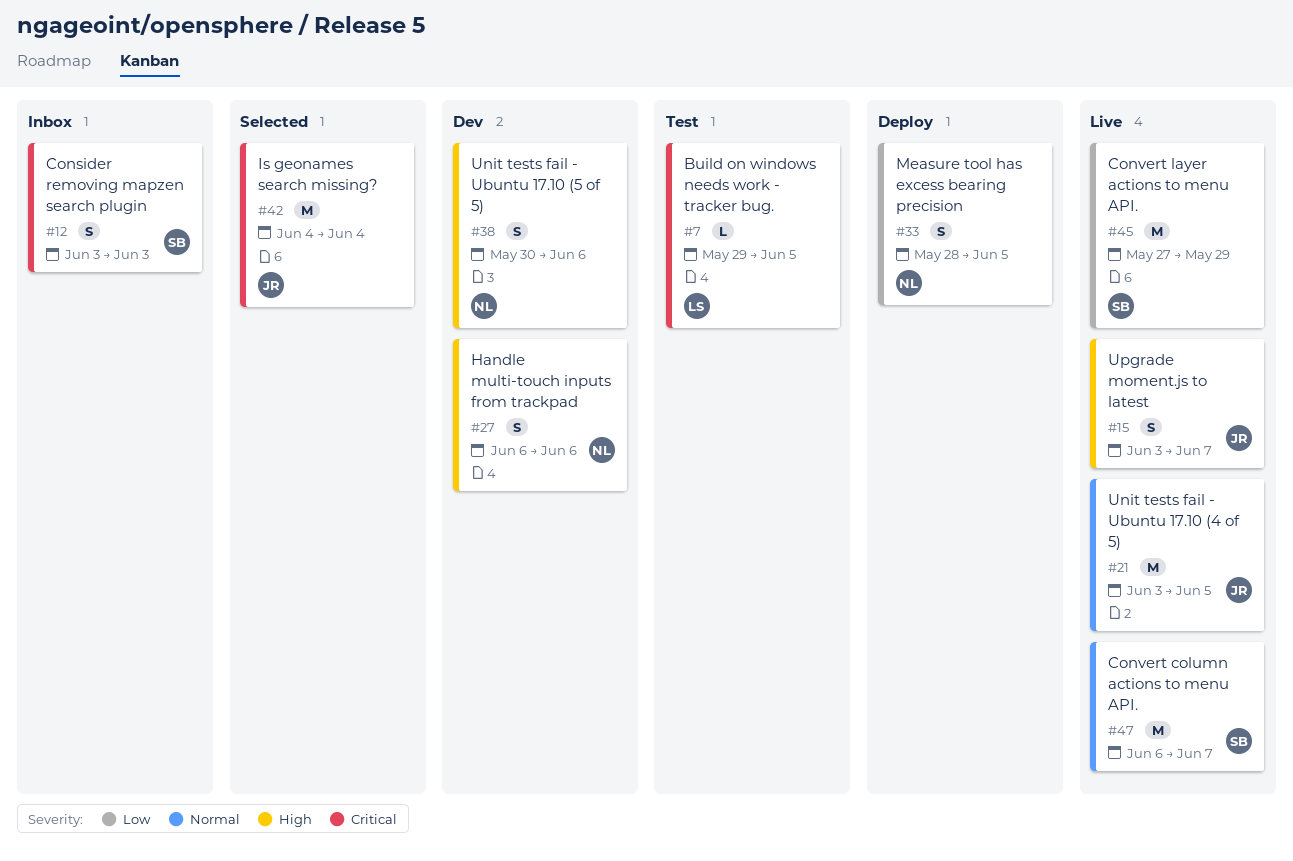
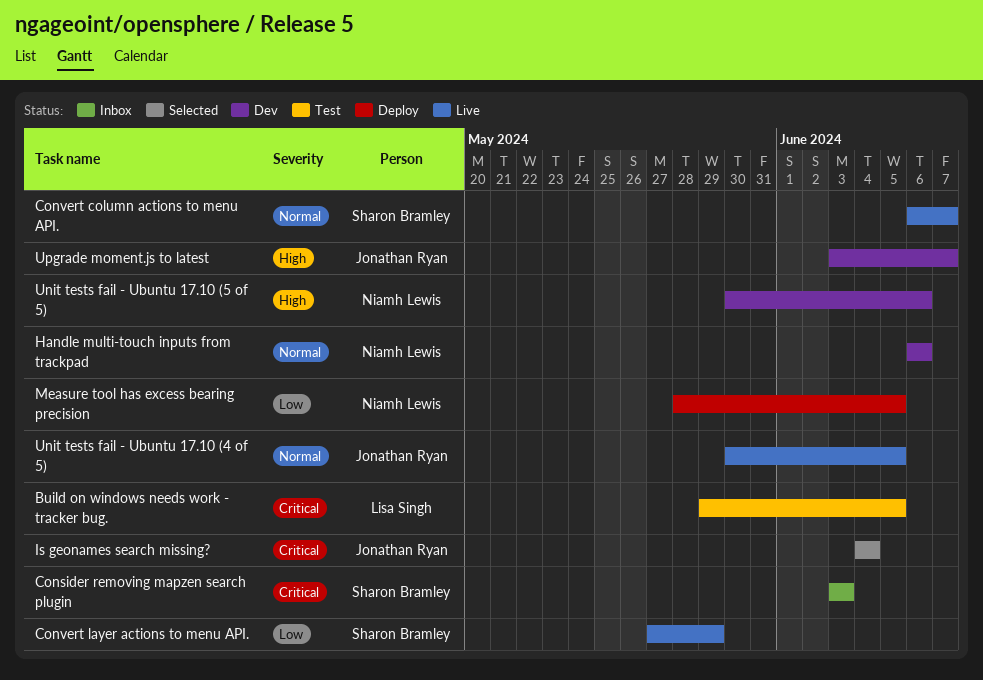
Handle multi-touch inputs from trackpad, priority: High -> Normal
Unit tests fail - Ubuntu 17.10 (4 of 5), start: Jun 3 -> May 30
Upgrade moment.js to latest, status: Live -> Dev

